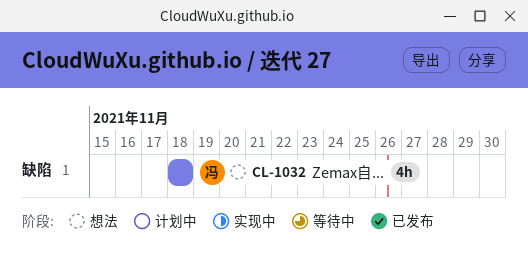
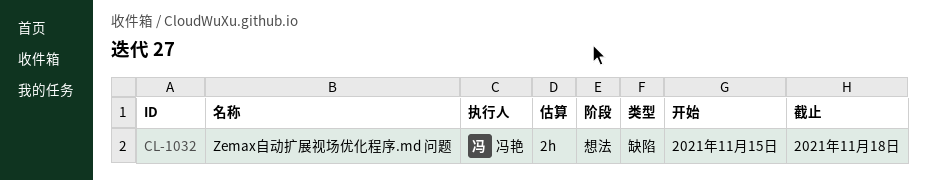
CL-1032, estimate: 4h -> 2h
CL-1032, start: Nov 18 -> Nov 15

